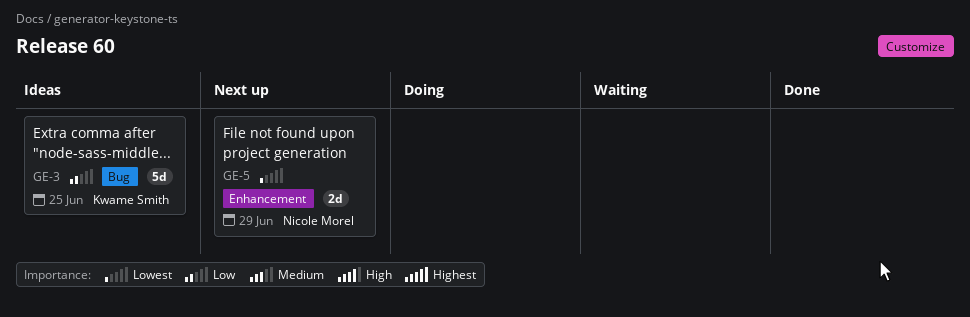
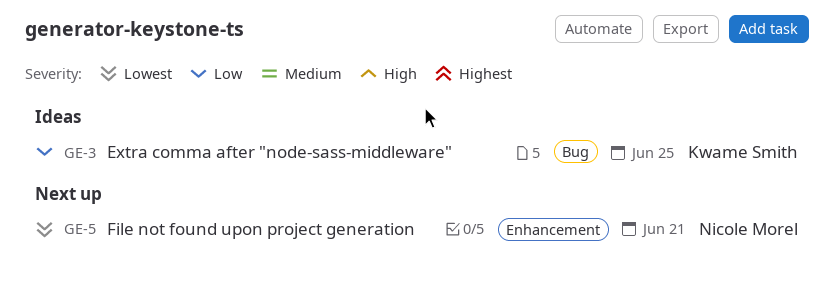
GE-5, due: Jun 29 -> Jun 21

